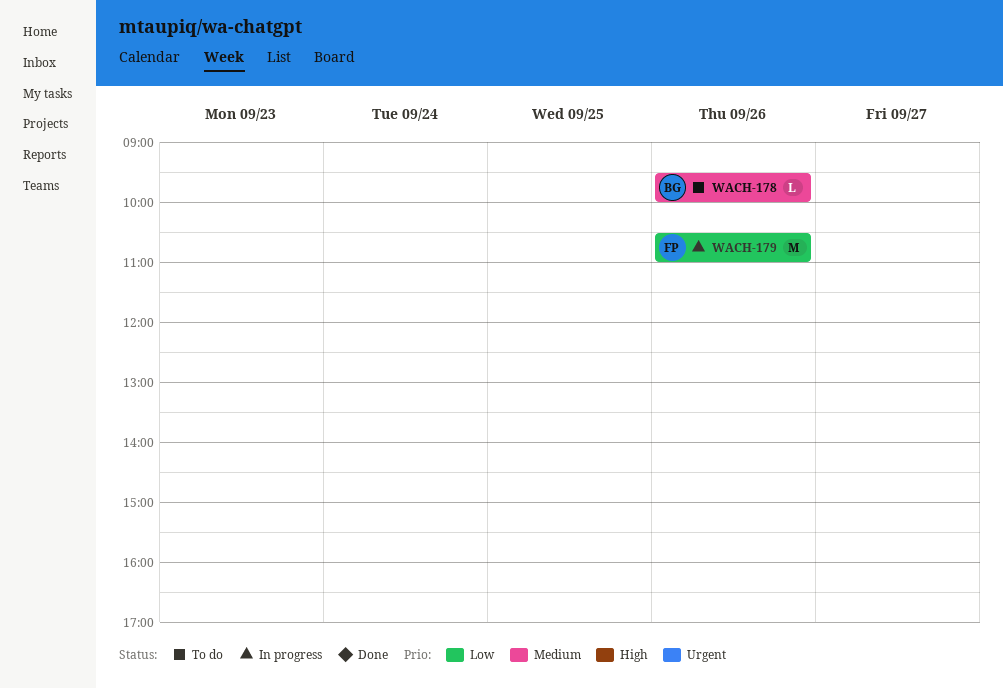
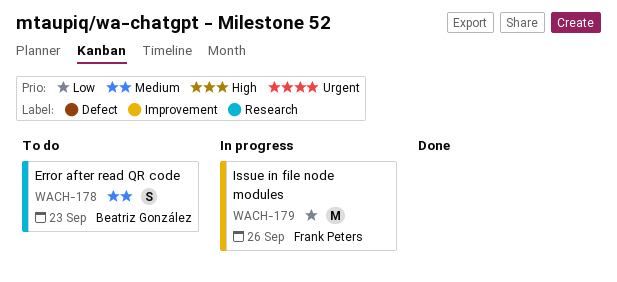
WACH-178, estimate: L -> S
WACH-178, day: Sep 26 -> Sep 23

